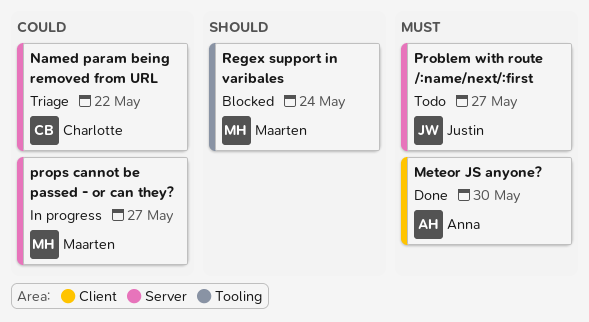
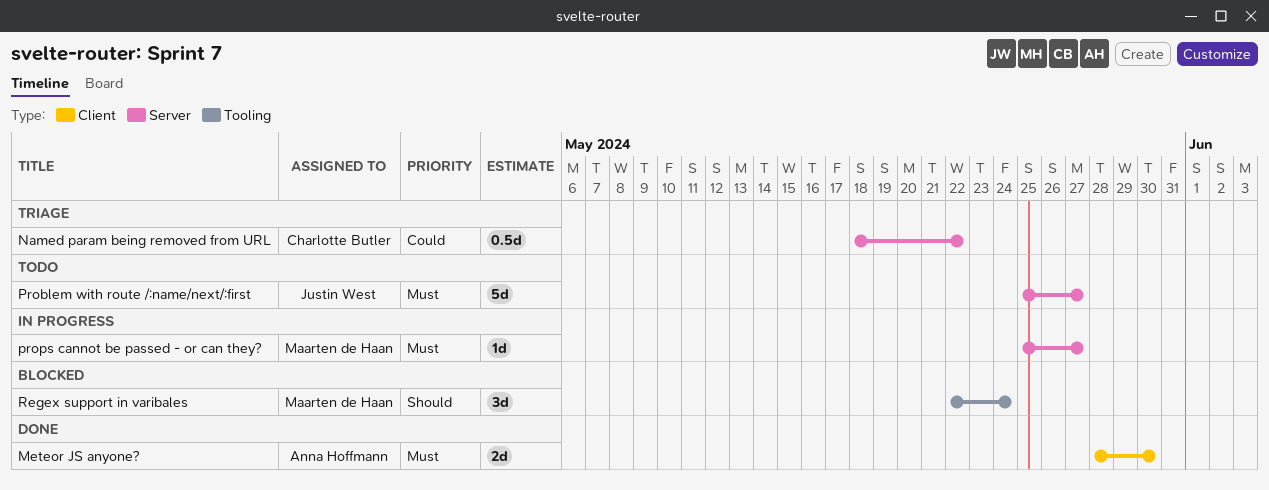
props cannot be passed - or can they?, priority: Could -> Must

